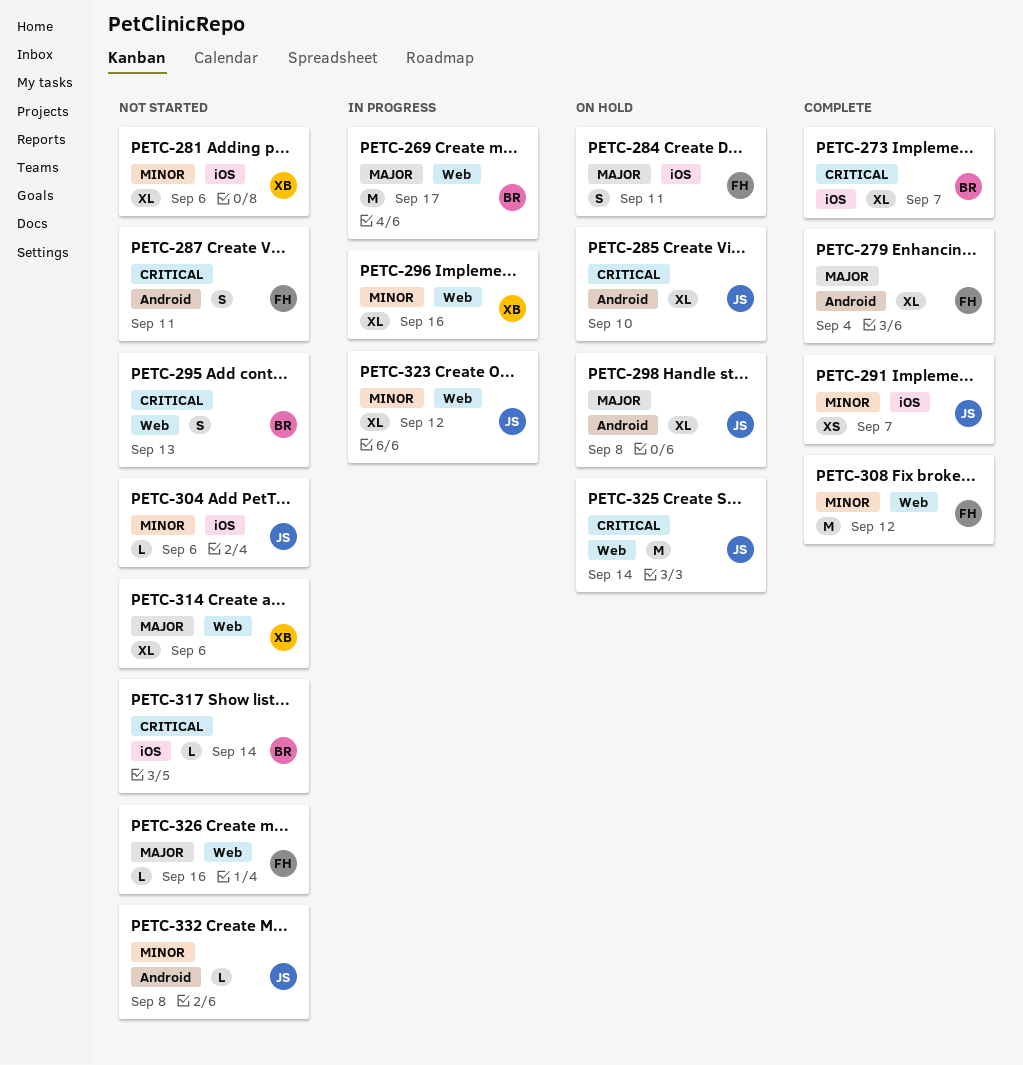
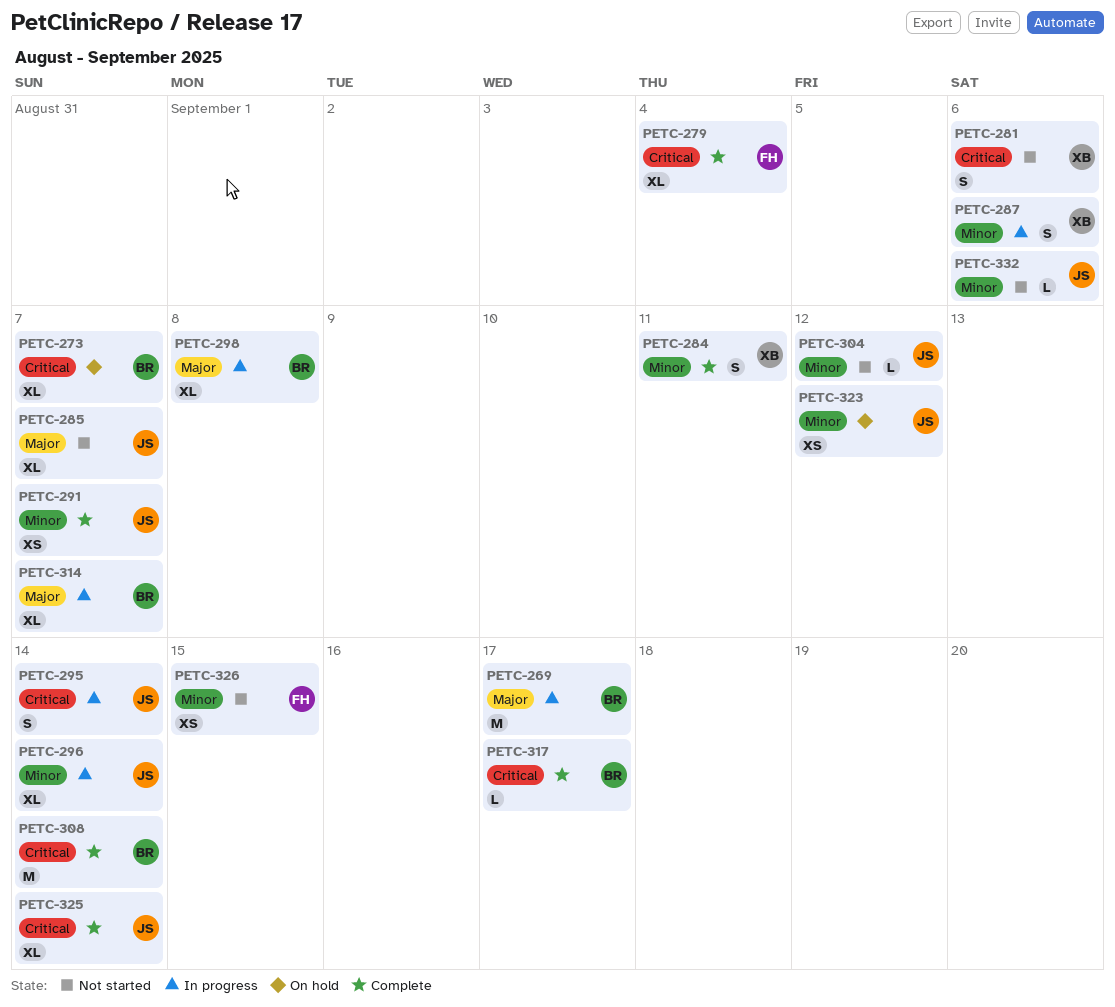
PETC-273, status: Complete -> On hold
PETC-279, priority: Major -> Critical
PETC-281, priority: Minor -> Critical
PETC-281, estimate: XL -> S
PETC-284, status: On hold -> Complete
PETC-284, owner: FH -> XB
PETC-284, priority: Major -> Minor
PETC-285, status: On hold -> Not started
PETC-285, priority: Critical -> Major
PETC-285, due: Sep 10 -> Sep 7
PETC-287, status: Not started -> In progress
PETC-287, owner: FH -> XB
PETC-287, priority: Critical -> Minor
PETC-287, due: Sep 11 -> Sep 6
PETC-295, status: Not started -> In progress
PETC-295, owner: BR -> JS
PETC-295, due: Sep 13 -> Sep 14
PETC-296, owner: XB -> JS
PETC-296, due: Sep 16 -> Sep 14
PETC-298, status: On hold -> In progress
PETC-298, owner: JS -> BR
PETC-304, due: Sep 6 -> Sep 12
PETC-308, owner: FH -> BR
PETC-308, priority: Minor -> Critical
PETC-308, due: Sep 12 -> Sep 14
PETC-314, status: Not started -> In progress
PETC-314, owner: XB -> BR
PETC-314, due: Sep 6 -> Sep 7
PETC-317, status: Not started -> Complete
PETC-317, due: Sep 14 -> Sep 17
PETC-323, status: In progress -> On hold
PETC-323, estimate: XL -> XS
PETC-325, status: On hold -> Complete
PETC-325, estimate: M -> XL
PETC-326, priority: Major -> Minor
PETC-326, estimate: L -> XS
PETC-326, due: Sep 16 -> Sep 15
PETC-332, due: Sep 8 -> Sep 6

